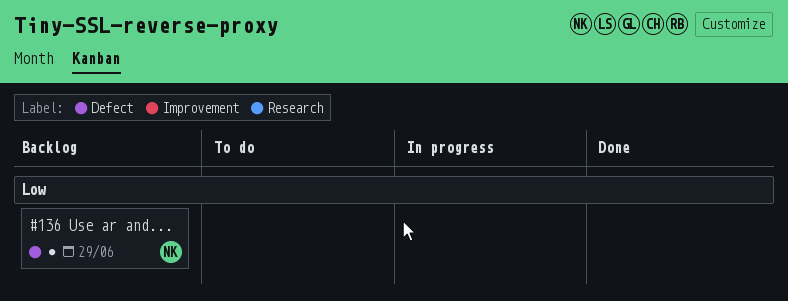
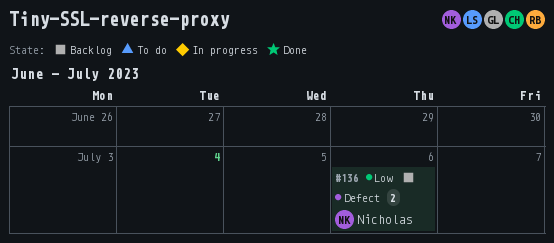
#136, estimate: 1 -> 2
#136, due: Jun 29 -> Jul 6

